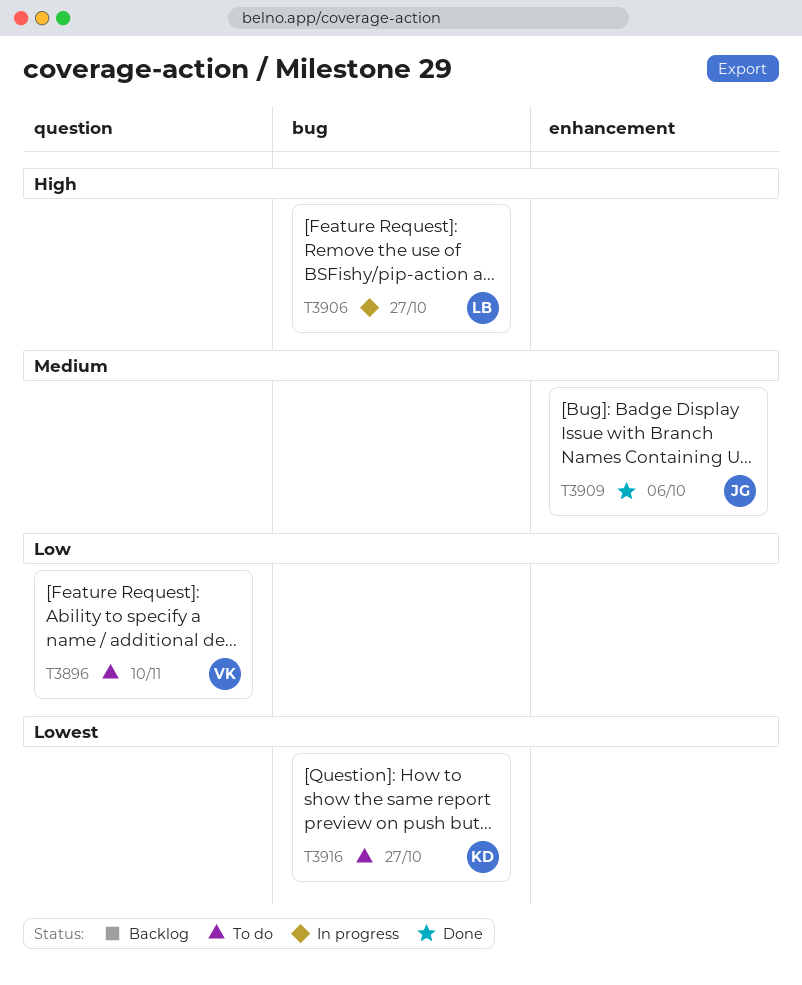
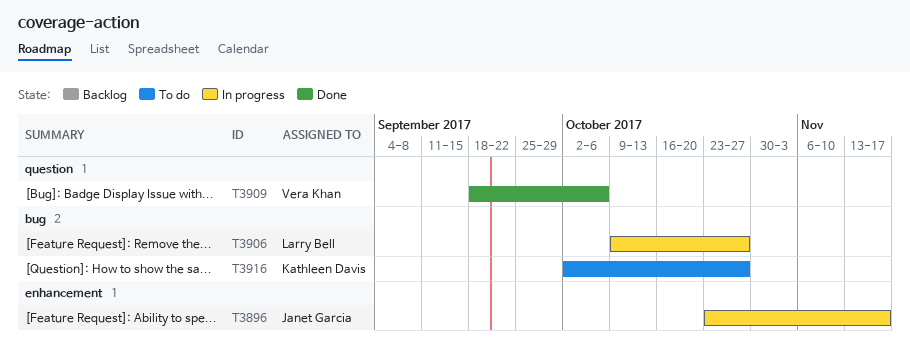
T3896, status: To do -> In progress
T3896, owner: Vera Khan -> Janet Garcia
T3896, label: question -> enhancement
T3896, due: Nov 10 -> Nov 17
T3909, owner: Janet Garcia -> Vera Khan
T3909, label: enhancement -> question

